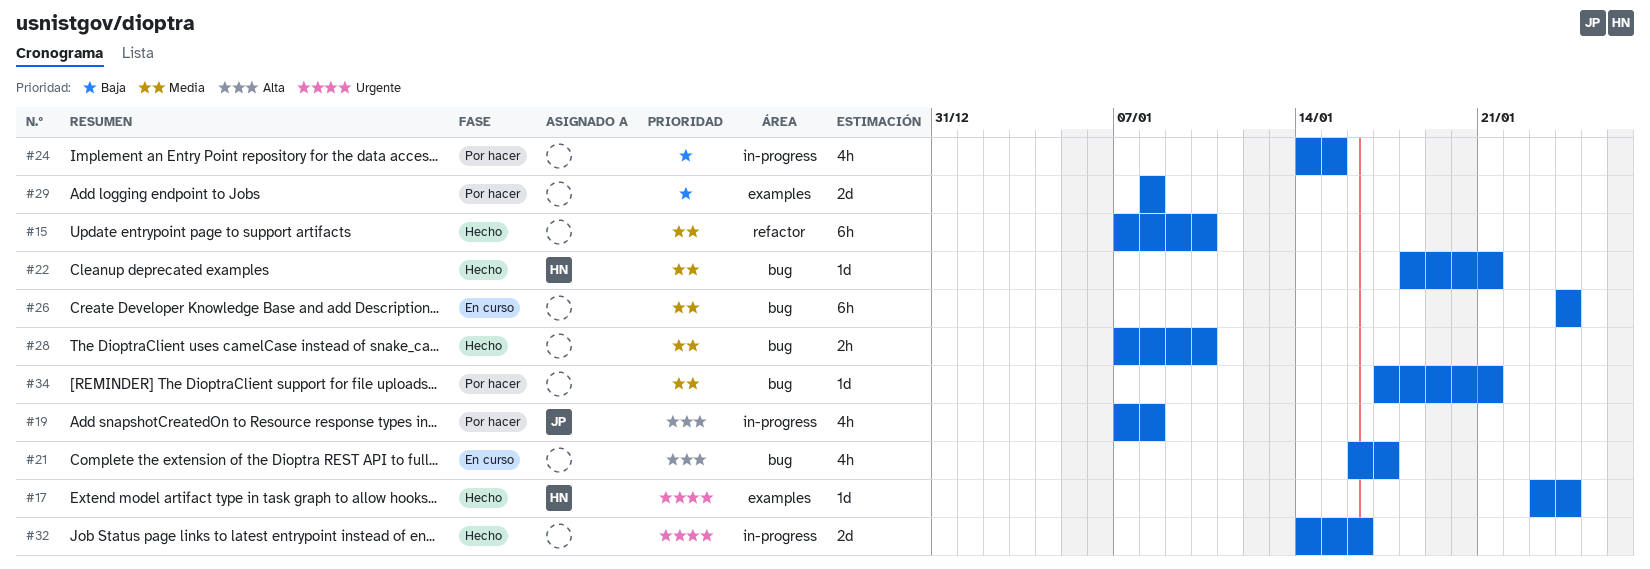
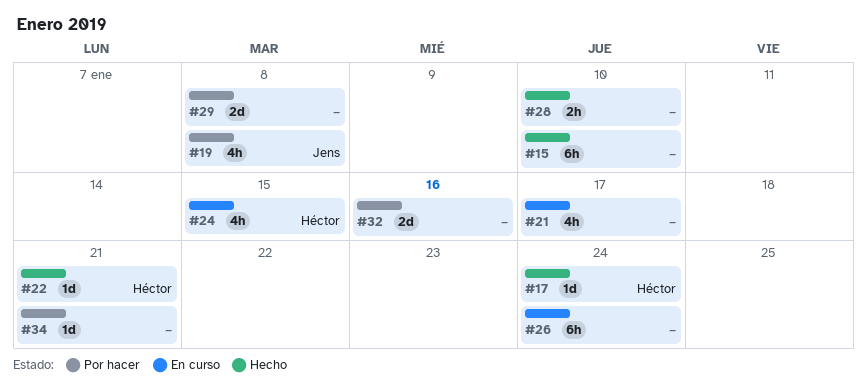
#24, status: Por hacer -> En curso
#24, owner: none -> Héctor
#32, status: Hecho -> Por hacer

